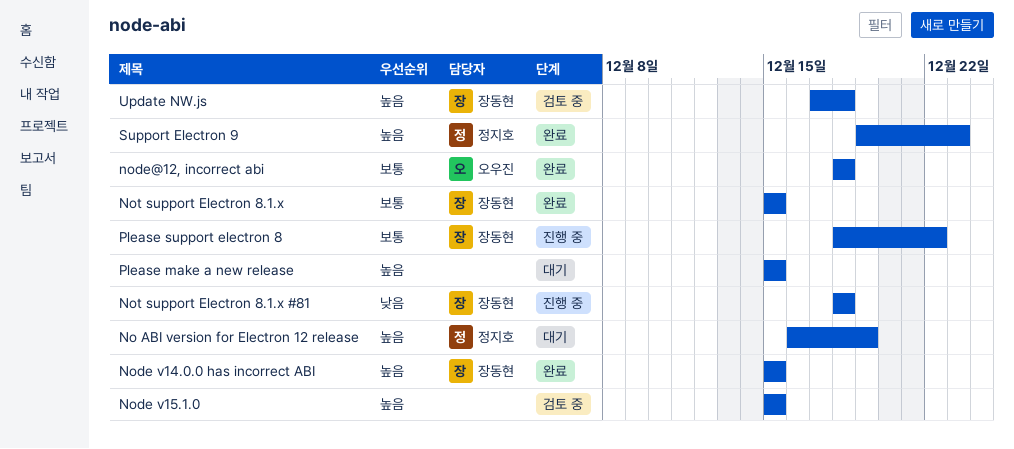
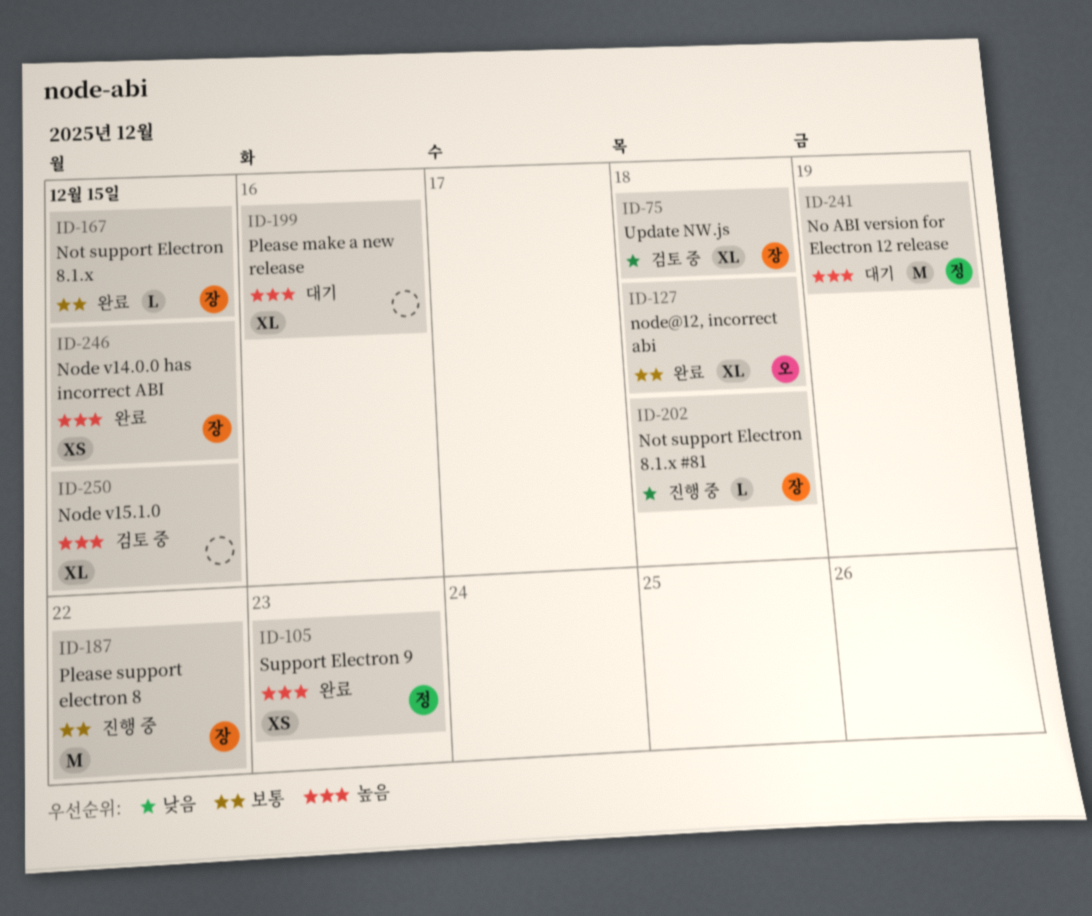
Please make a new release, due: Dec 15 -> Dec 16
Update NW.js, priority: 높음 -> 낮음

